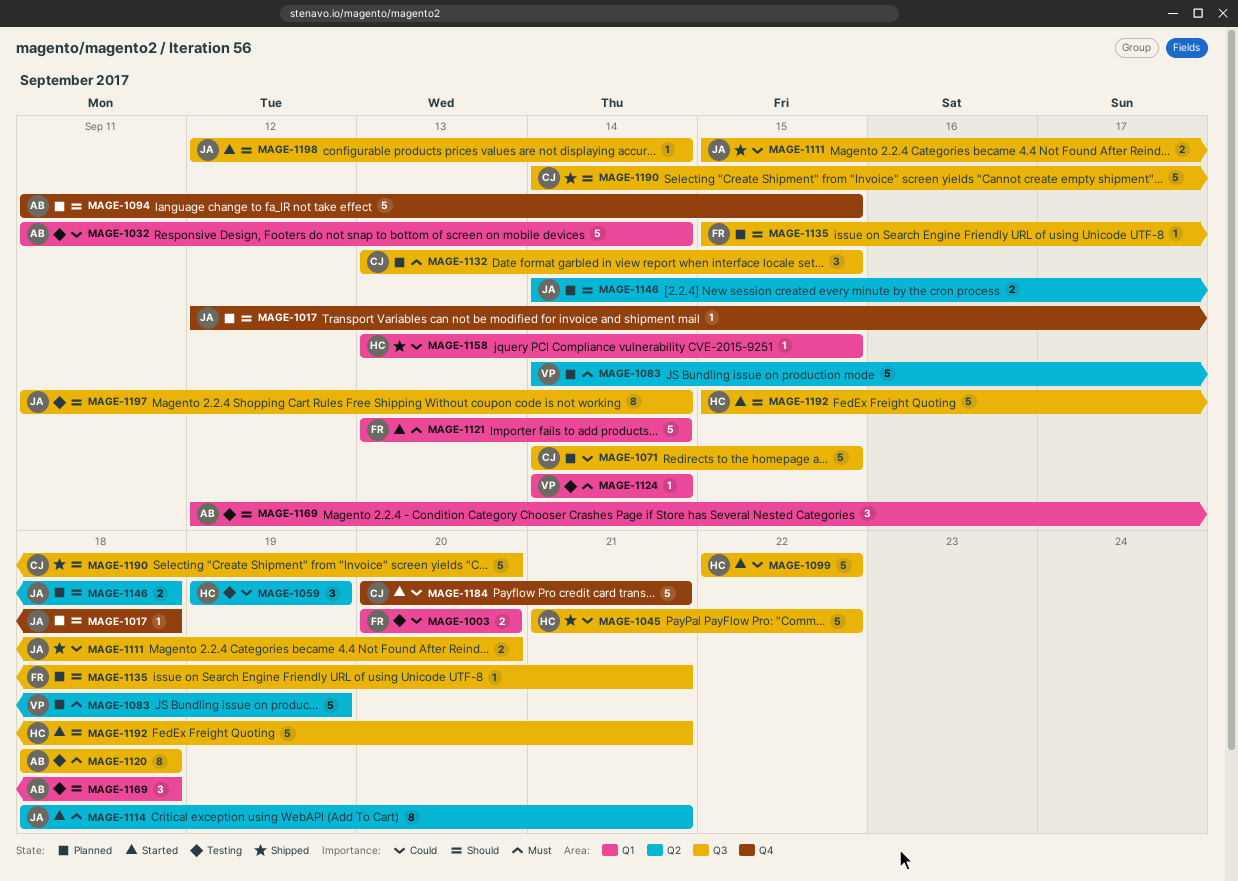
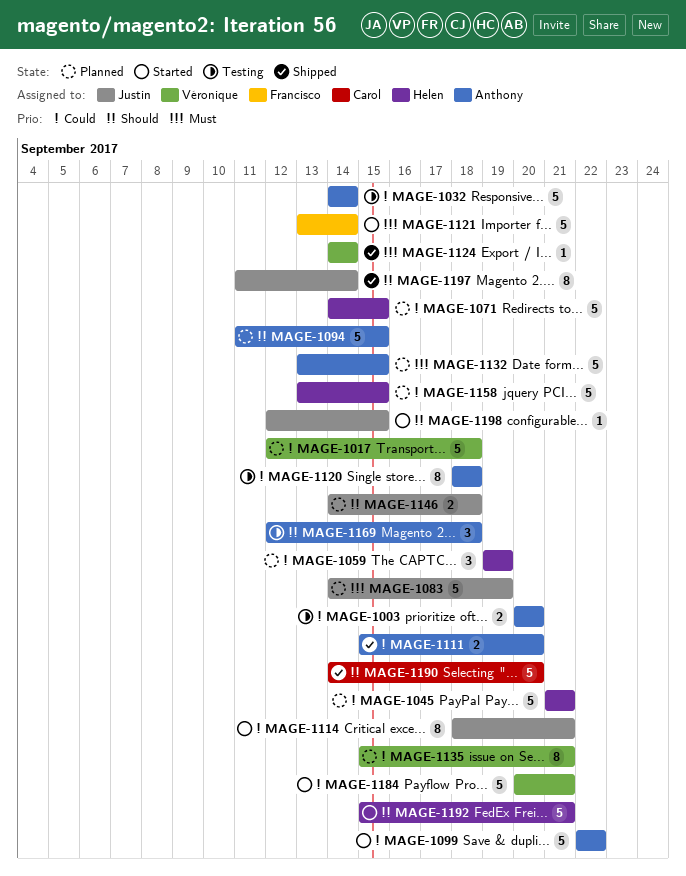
MAGE-1003, owner: Francisco -> Anthony
MAGE-1017, owner: Justin -> Véronique
MAGE-1017, priority: Should -> Could
MAGE-1017, estimate: 1 -> 5
MAGE-1032, start: Sep 11 -> Sep 14
MAGE-1045, status: Shipped -> Planned
MAGE-1045, due: Sep 22 -> Sep 21
MAGE-1059, status: Testing -> Planned
MAGE-1071, owner: Carol -> Helen
MAGE-1083, owner: Véronique -> Justin
MAGE-1099, owner: Helen -> Anthony
MAGE-1111, owner: Justin -> Anthony
MAGE-1114, priority: Must -> Could
MAGE-1120, priority: Must -> Could
MAGE-1124, status: Testing -> Shipped
MAGE-1132, owner: Carol -> Anthony
MAGE-1132, estimate: 3 -> 5
MAGE-1135, owner: Francisco -> Véronique
MAGE-1135, priority: Should -> Could
MAGE-1135, estimate: 1 -> 8
MAGE-1158, status: Shipped -> Planned
MAGE-1158, estimate: 1 -> 5
MAGE-1184, owner: Carol -> Véronique
MAGE-1197, status: Testing -> Shipped
MAGE-1198, due: Sep 14 -> Sep 15

